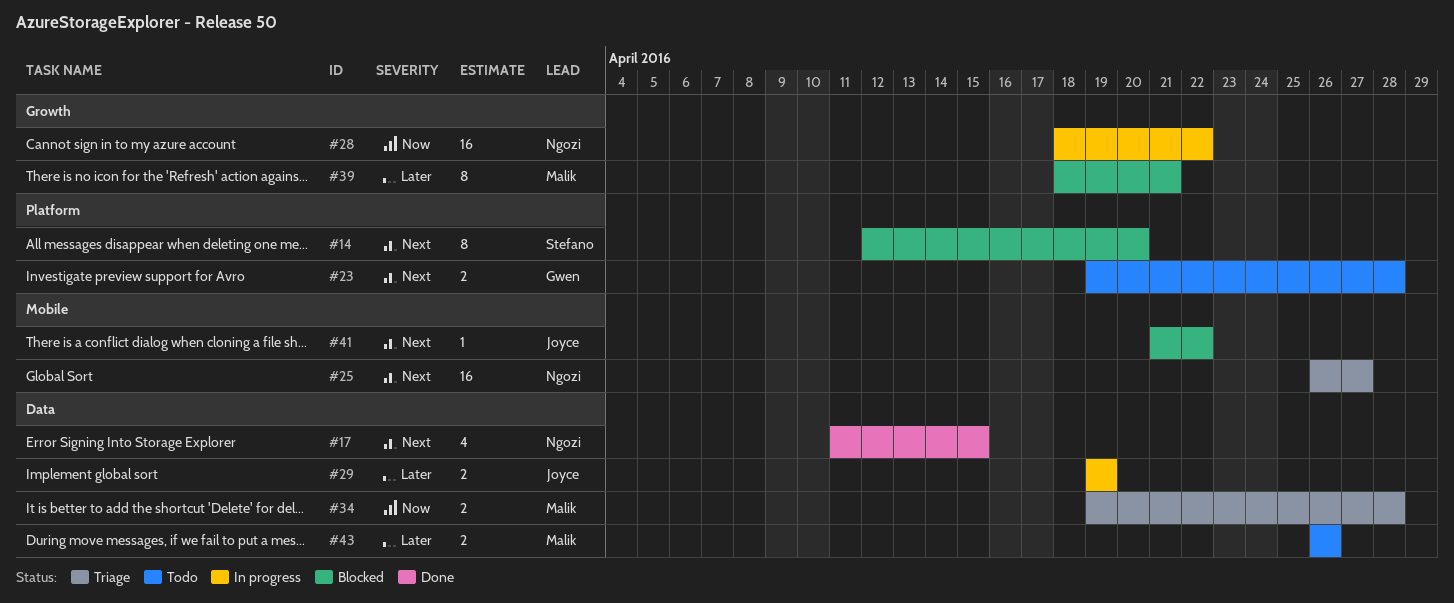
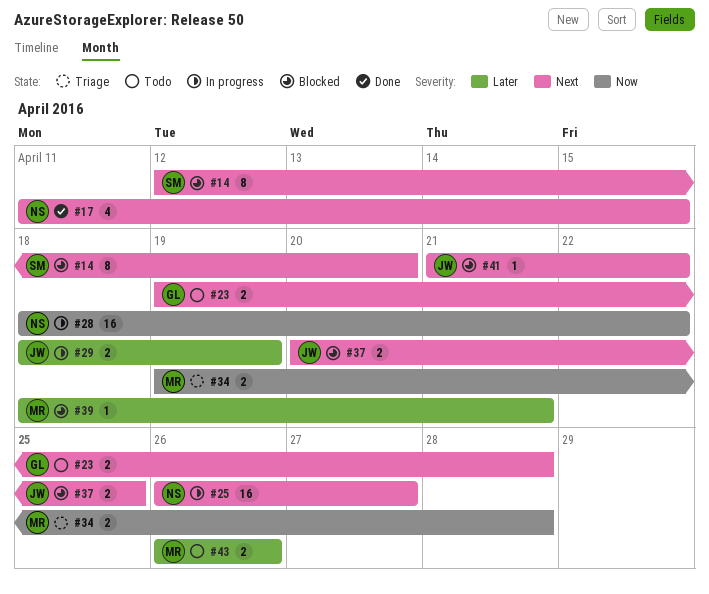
#25, status: Triage -> In progress
#29, start: Apr 19 -> Apr 18
#37: none -> present
#39, estimate: 8 -> 1

